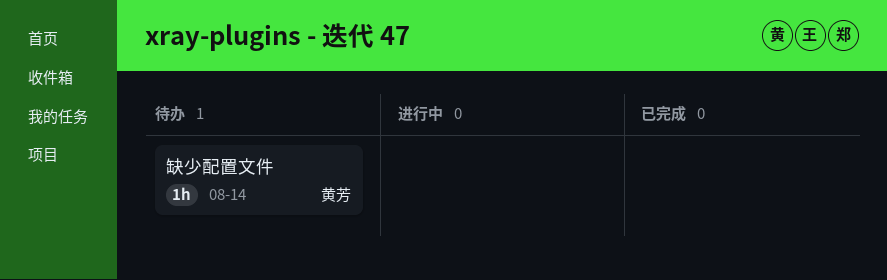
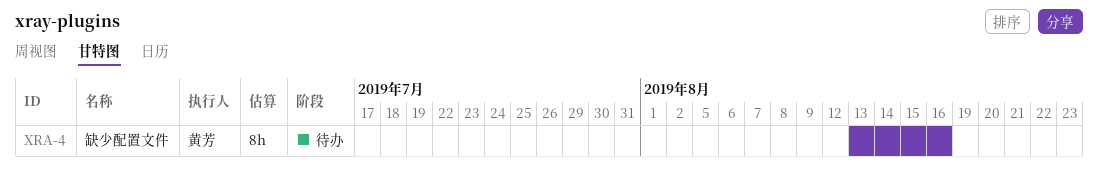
缺少配置文件, estimate: 1h -> 8h
缺少配置文件, due: Aug 14 -> Aug 16

